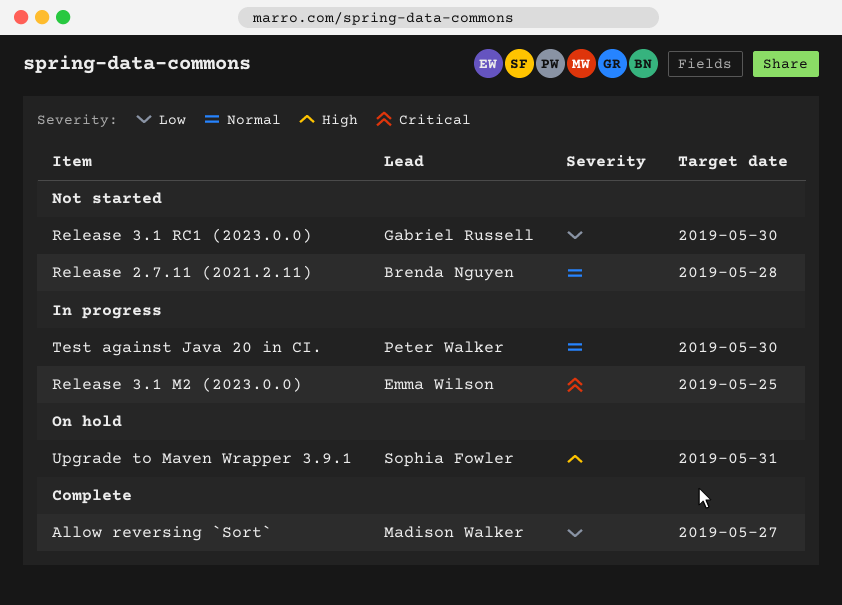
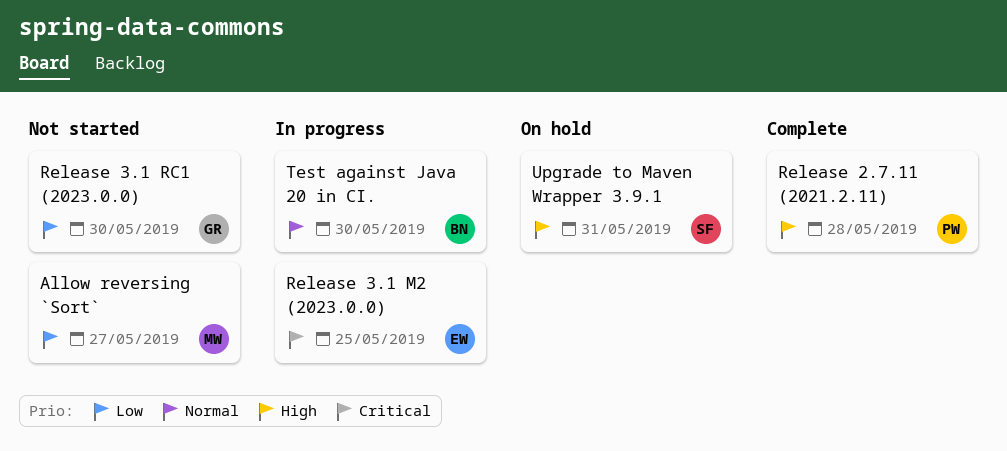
Allow reversing `Sort`, status: Complete -> Not started
Release 2.7.11 (2021.2.11), status: Not started -> Complete
Release 2.7.11 (2021.2.11), owner: Brenda Nguyen -> Peter Walker
Release 2.7.11 (2021.2.11), priority: Normal -> High
Test against Java 20 in CI., owner: Peter Walker -> Brenda Nguyen

